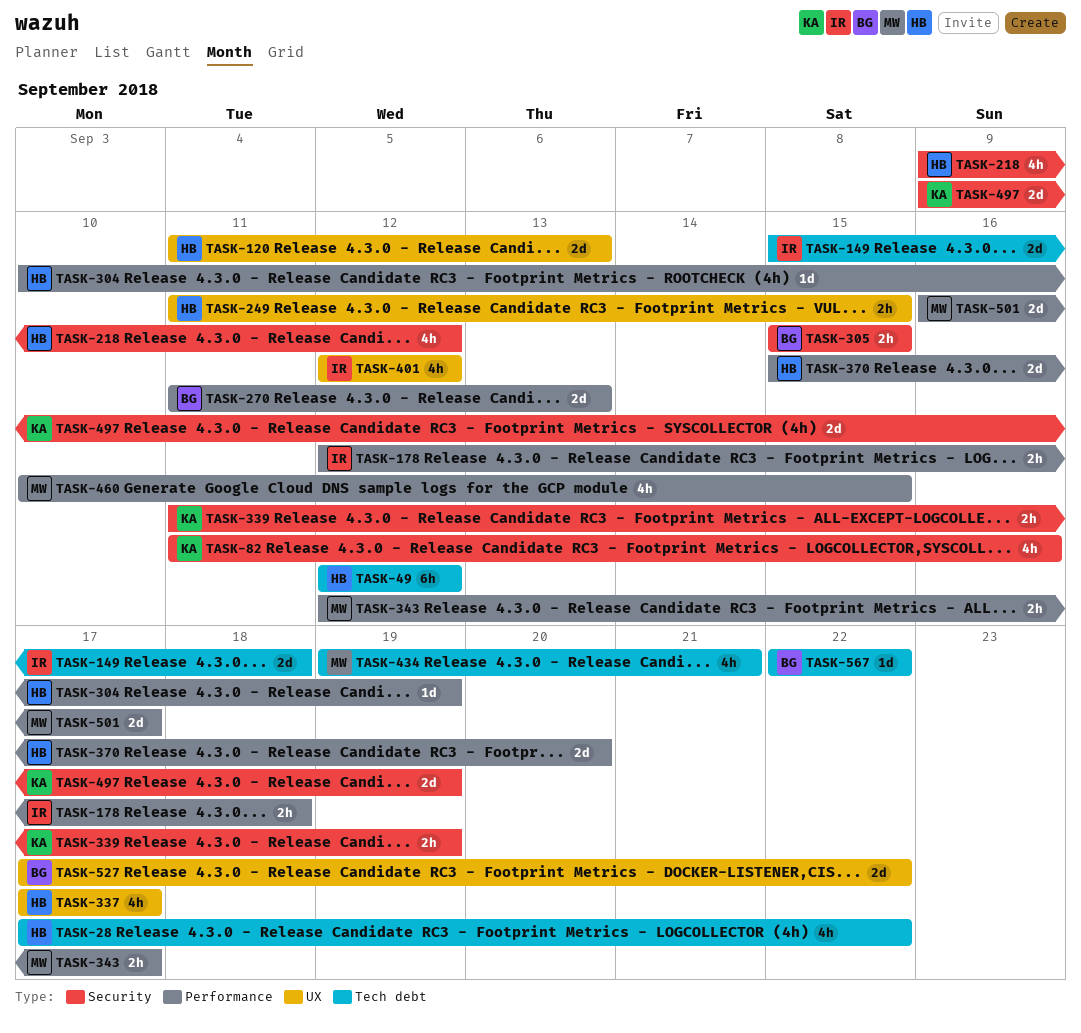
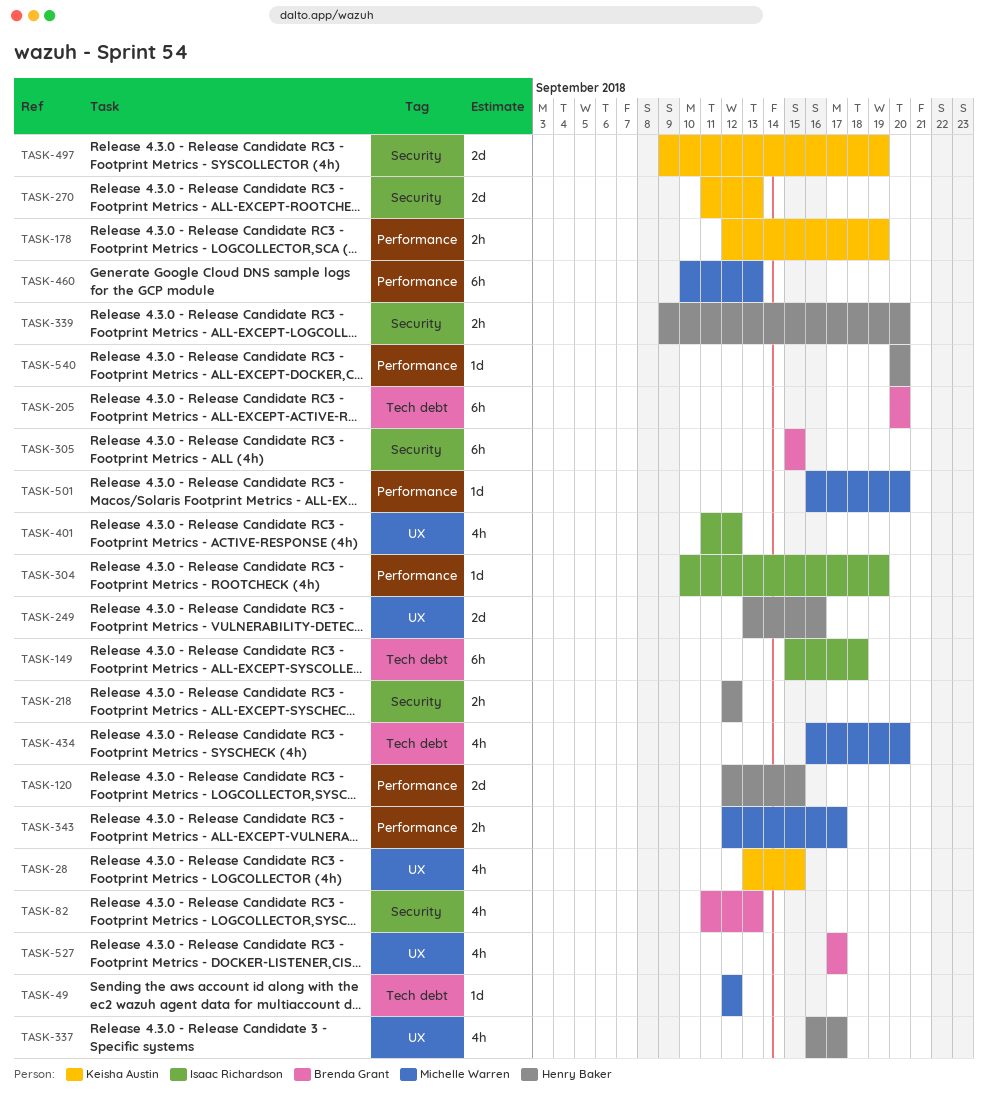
TASK-28, owner: Henry Baker -> Keisha Austin
TASK-28, label: Tech debt -> UX
TASK-28, start: Sep 17 -> Sep 13
TASK-28, due: Sep 22 -> Sep 15
TASK-49, owner: Henry Baker -> Michelle Warren
TASK-49, estimate: 6h -> 1d
TASK-82, owner: Keisha Austin -> Brenda Grant
TASK-82, due: Sep 16 -> Sep 13
TASK-120, label: UX -> Performance
TASK-120, start: Sep 11 -> Sep 12
TASK-120, due: Sep 13 -> Sep 15
TASK-149, estimate: 2d -> 6h
TASK-178, owner: Isaac Richardson -> Keisha Austin
TASK-178, due: Sep 18 -> Sep 19
TASK-205: none -> present
TASK-218, estimate: 4h -> 2h
TASK-218, start: Sep 9 -> Sep 12
TASK-249, estimate: 2h -> 2d
TASK-249, start: Sep 11 -> Sep 13
TASK-249, due: Sep 15 -> Sep 16
TASK-270, owner: Brenda Grant -> Keisha Austin
TASK-270, label: Performance -> Security
TASK-304, owner: Henry Baker -> Isaac Richardson
TASK-305, estimate: 2h -> 6h
TASK-337, start: Sep 17 -> Sep 16
TASK-339, owner: Keisha Austin -> Henry Baker
TASK-339, start: Sep 11 -> Sep 9
TASK-339, due: Sep 19 -> Sep 20
TASK-370: present -> none
TASK-401, start: Sep 12 -> Sep 11
TASK-434, start: Sep 19 -> Sep 16
TASK-434, due: Sep 21 -> Sep 20
TASK-460, estimate: 4h -> 6h
TASK-460, due: Sep 15 -> Sep 13
TASK-501, estimate: 2d -> 1d
TASK-501, due: Sep 17 -> Sep 20
TASK-527, estimate: 2d -> 4h
TASK-527, due: Sep 22 -> Sep 17
TASK-540: none -> present
TASK-567: present -> none

